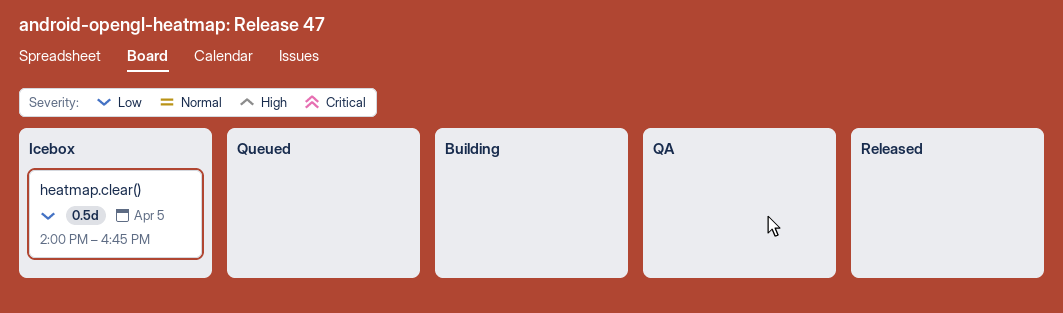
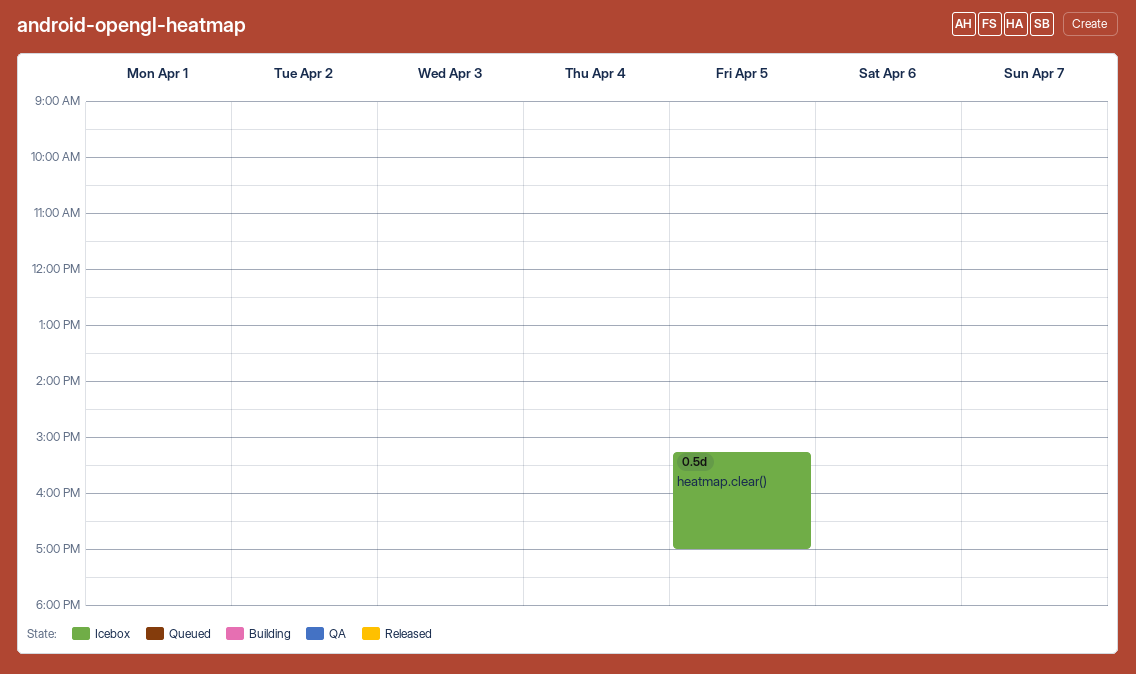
heatmap.clear(), begins: 14:00 -> 15:15
heatmap.clear(), ends: 16:45 -> 17:00

